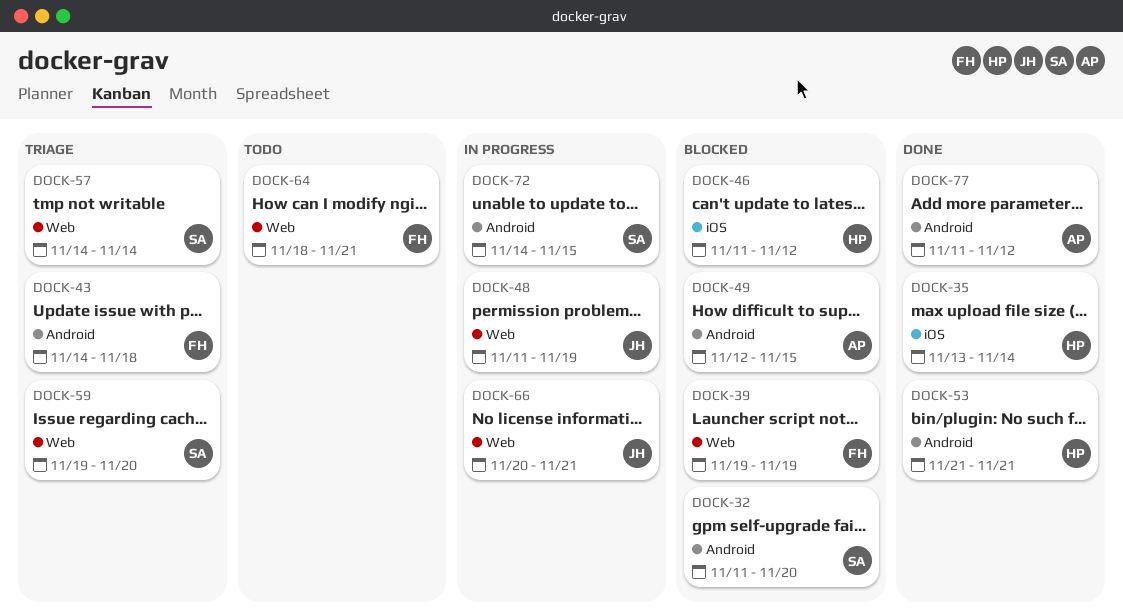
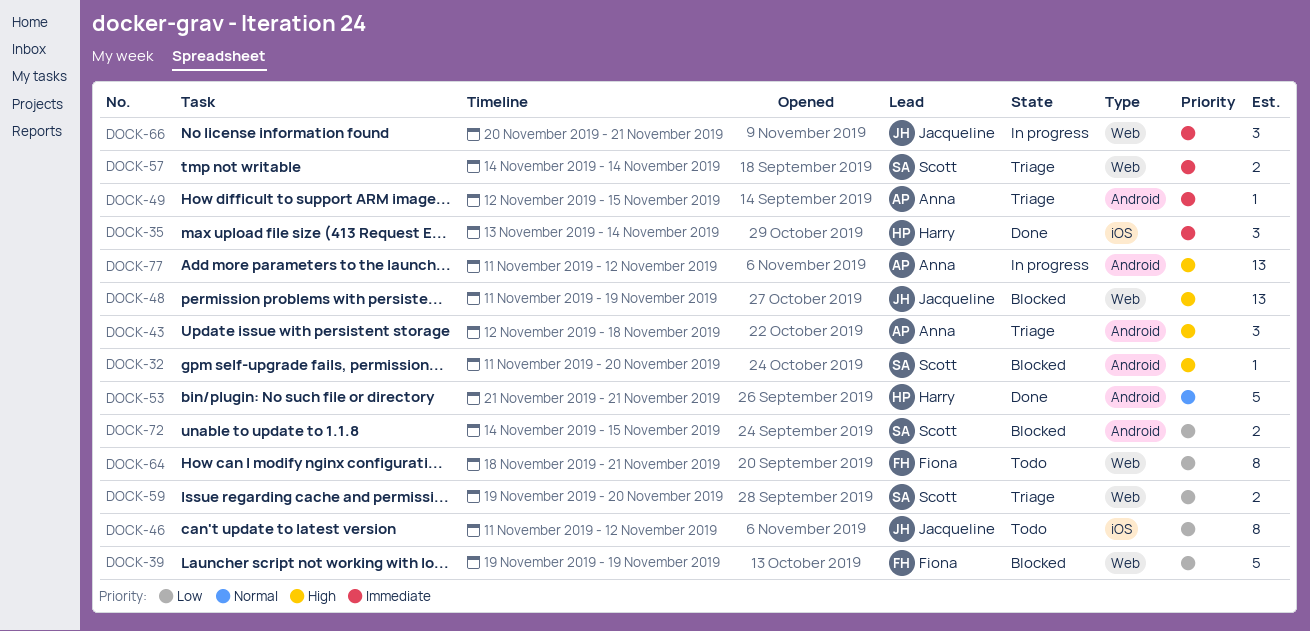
DOCK-43, owner: Fiona -> Anna
DOCK-43, start: Nov 14 -> Nov 12
DOCK-46, status: Blocked -> Todo
DOCK-46, owner: Harry -> Jacqueline
DOCK-48, status: In progress -> Blocked
DOCK-49, status: Blocked -> Triage
DOCK-72, status: In progress -> Blocked
DOCK-77, status: Done -> In progress

